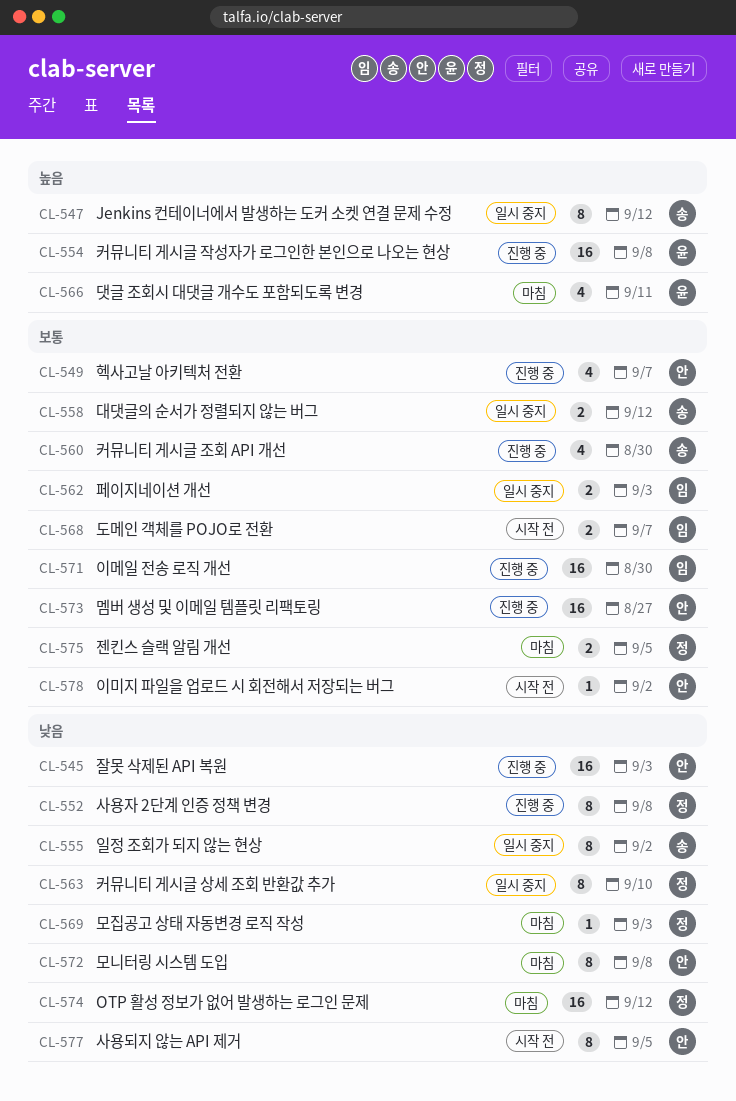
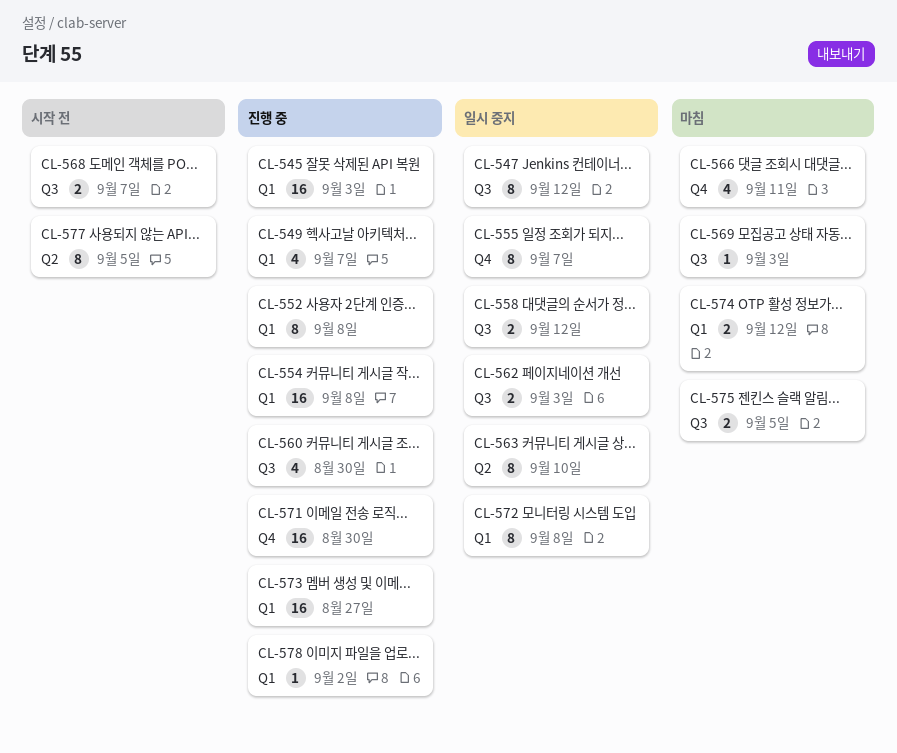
CL-555, due: Sep 2 -> Sep 7
CL-572, status: 마침 -> 일시 중지
CL-574, estimate: 16 -> 2
CL-578, status: 시작 전 -> 진행 중

